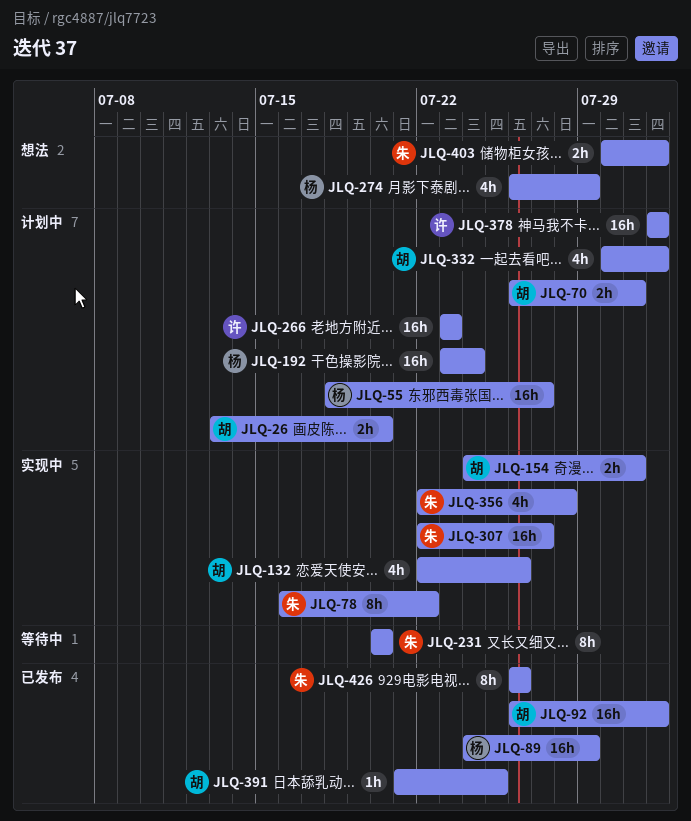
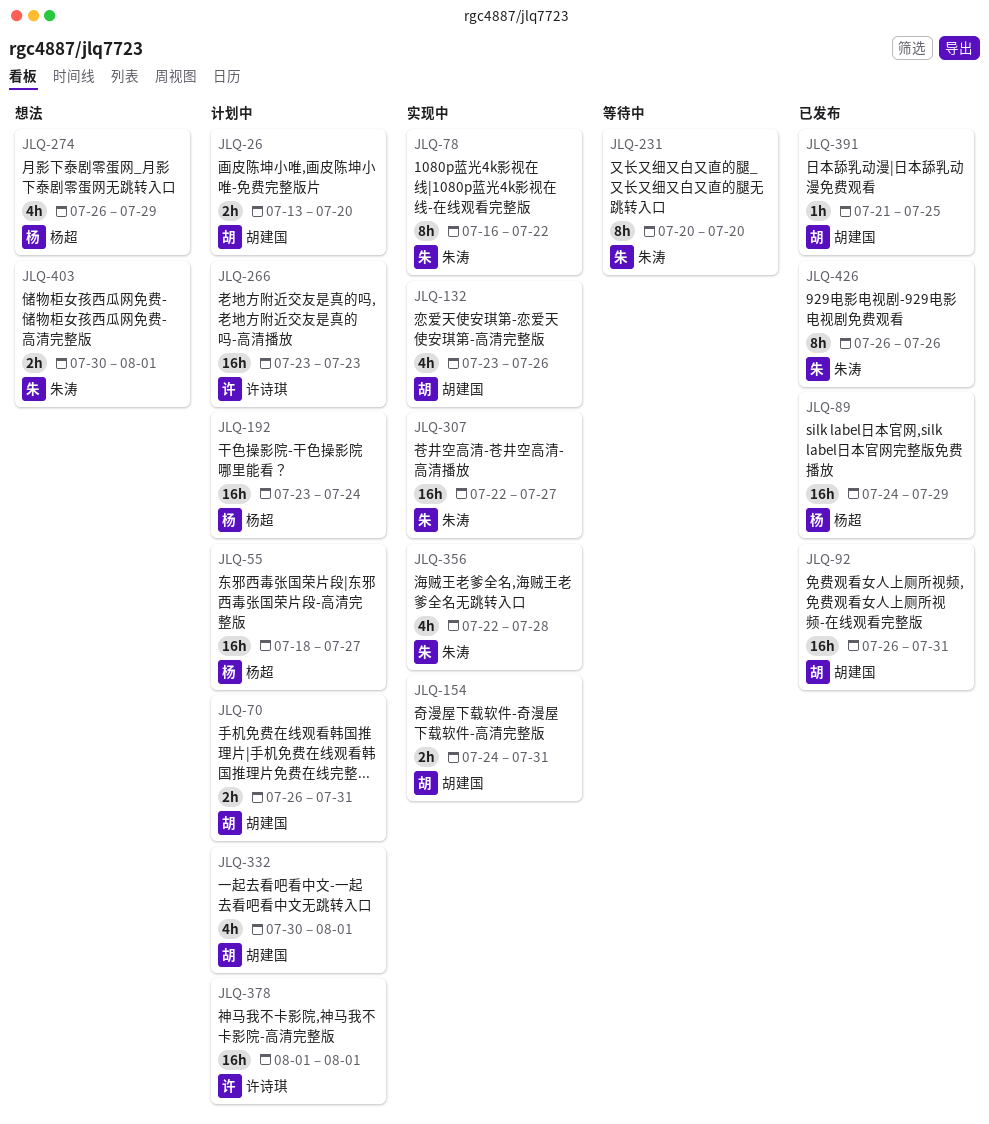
JLQ-92, due: Aug 1 -> Jul 31
JLQ-132, start: Jul 22 -> Jul 23

